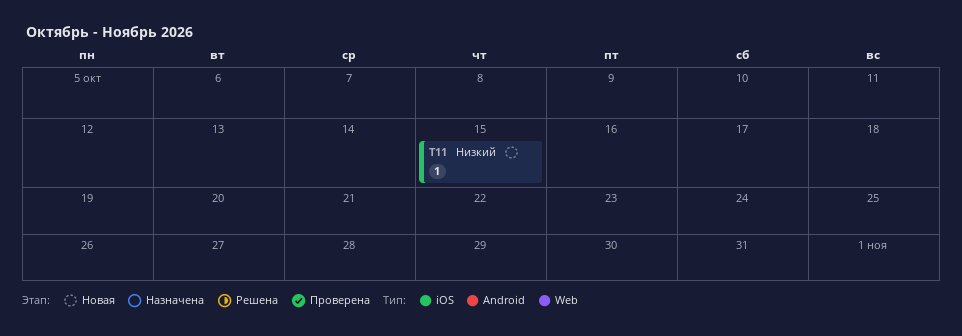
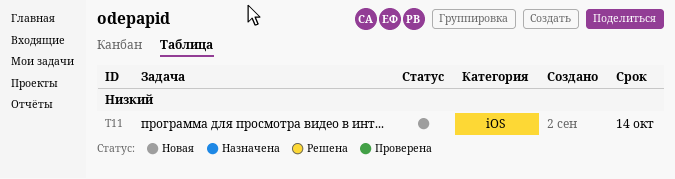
T11, due: Oct 15 -> Oct 14

